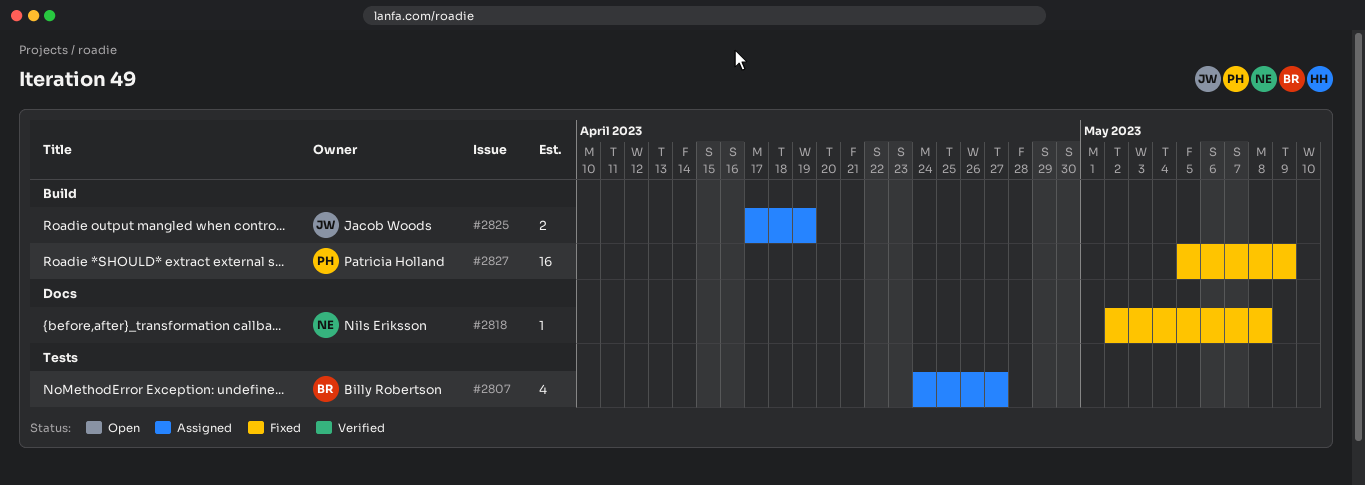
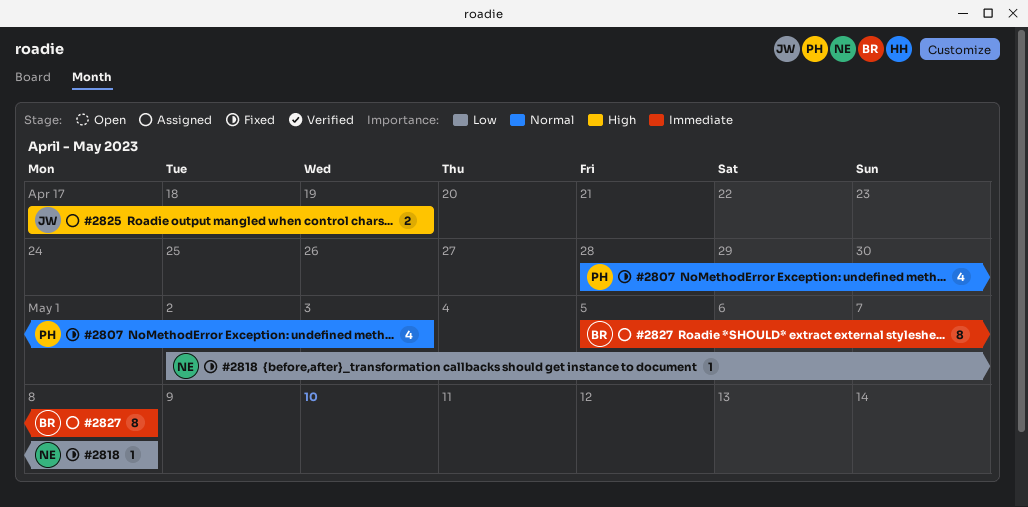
#2807, status: Assigned -> Fixed
#2807, owner: Billy Robertson -> Patricia Holland
#2807, start: Apr 24 -> Apr 28
#2807, due: Apr 27 -> May 3
#2827, status: Fixed -> Assigned
#2827, owner: Patricia Holland -> Billy Robertson
#2827, estimate: 16 -> 8
#2827, due: May 9 -> May 8

